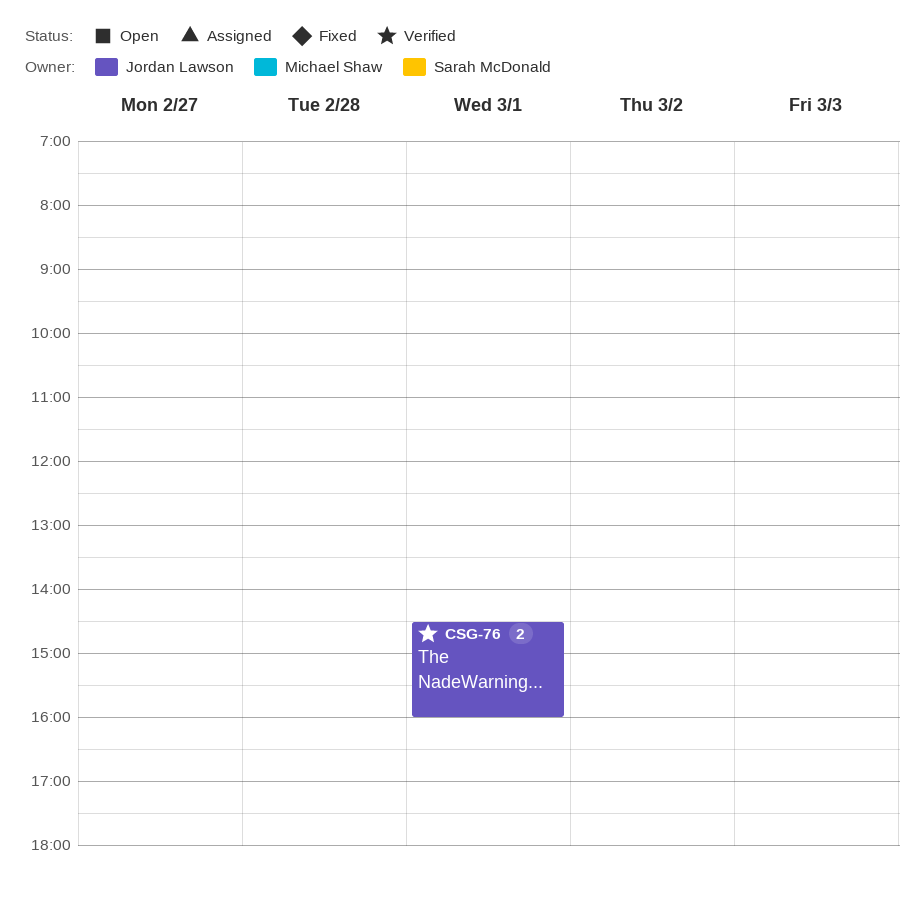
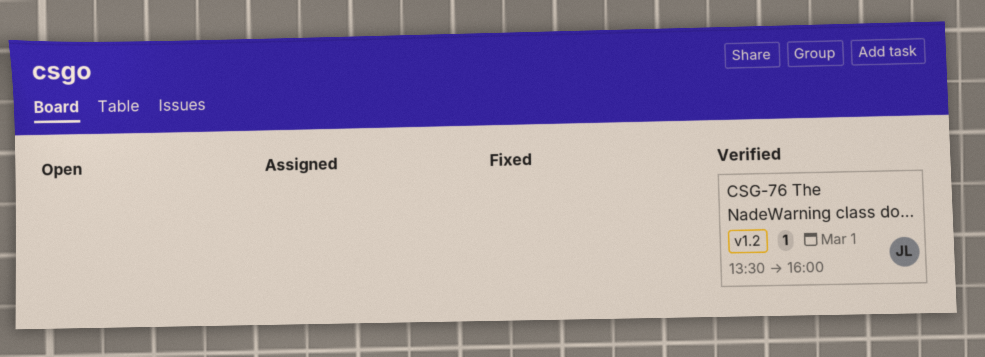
CSG-76, estimate: 2 -> 1
CSG-76, begins: 14:30 -> 13:30

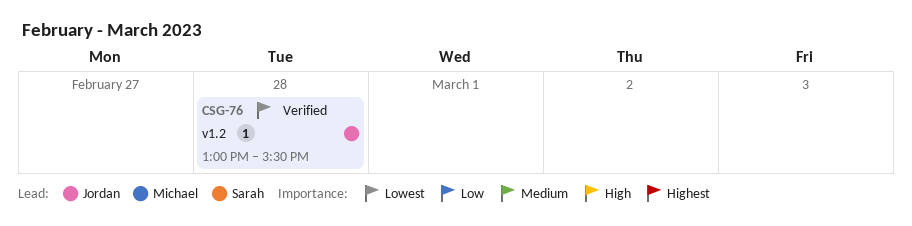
CSG-76, day: Mar 1 -> Feb 28
CSG-76, begins: 13:30 -> 13:00
CSG-76, ends: 16:00 -> 15:30

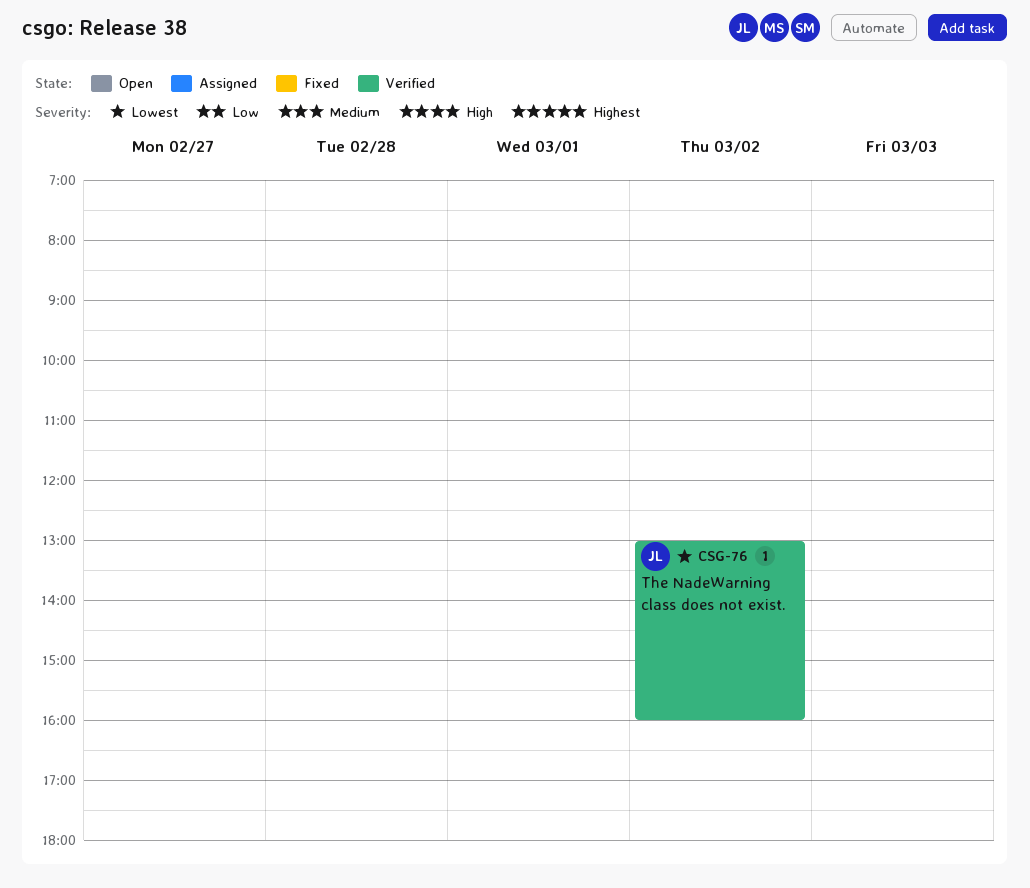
CSG-76, day: Feb 28 -> Mar 2
CSG-76, ends: 15:30 -> 16:00

